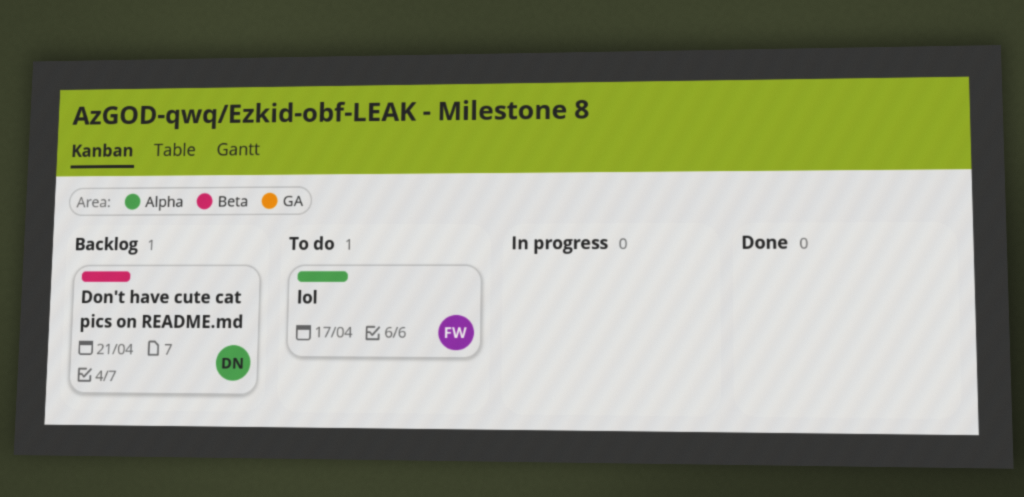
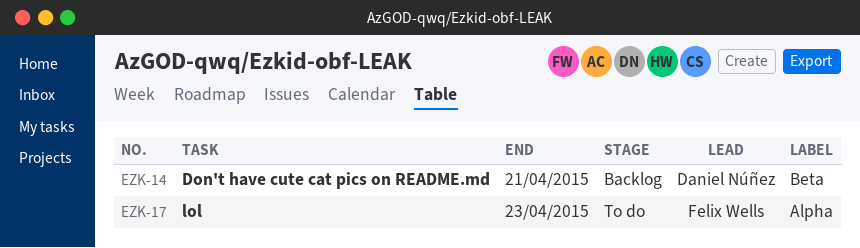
lol, due: Apr 17 -> Apr 23

